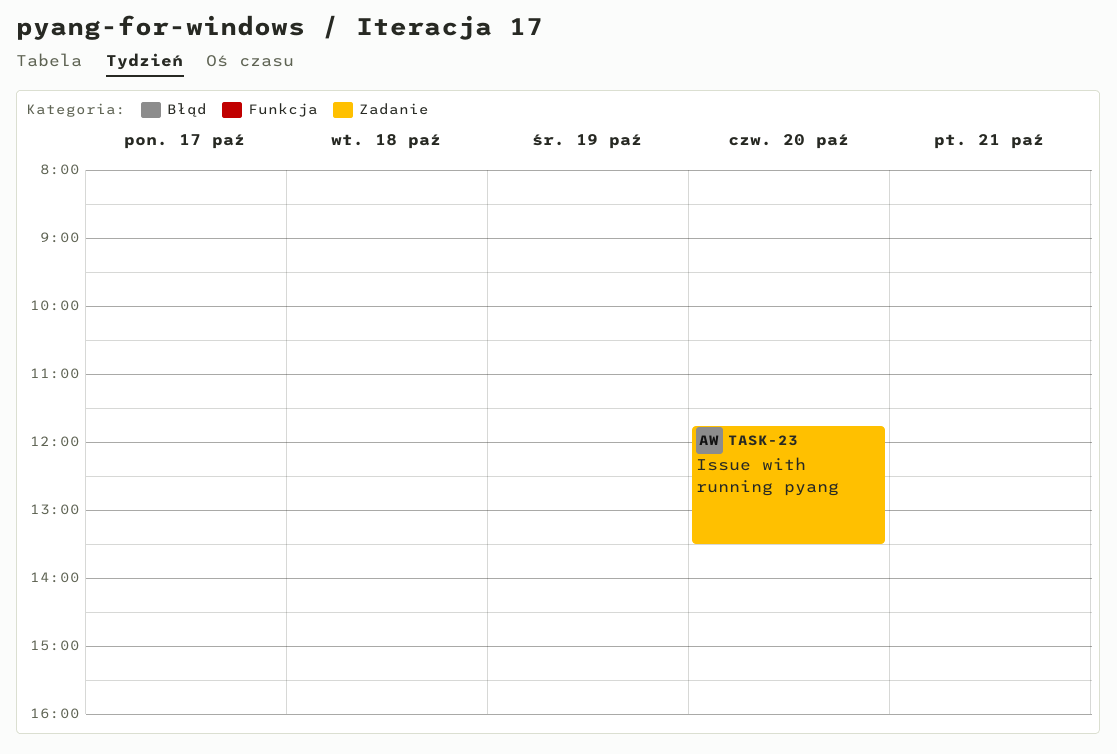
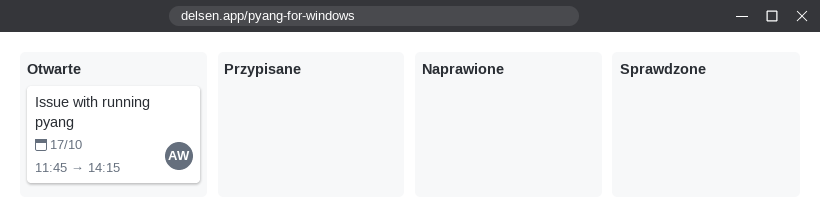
Issue with running pyang, day: Oct 20 -> Oct 17
Issue with running pyang, ends: 13:30 -> 14:15

